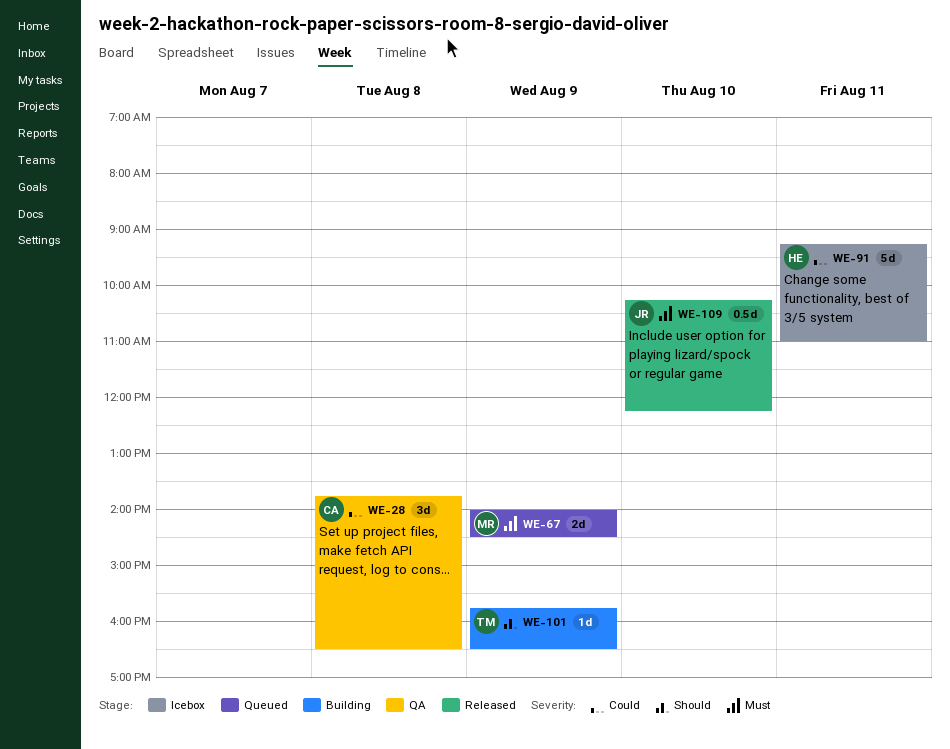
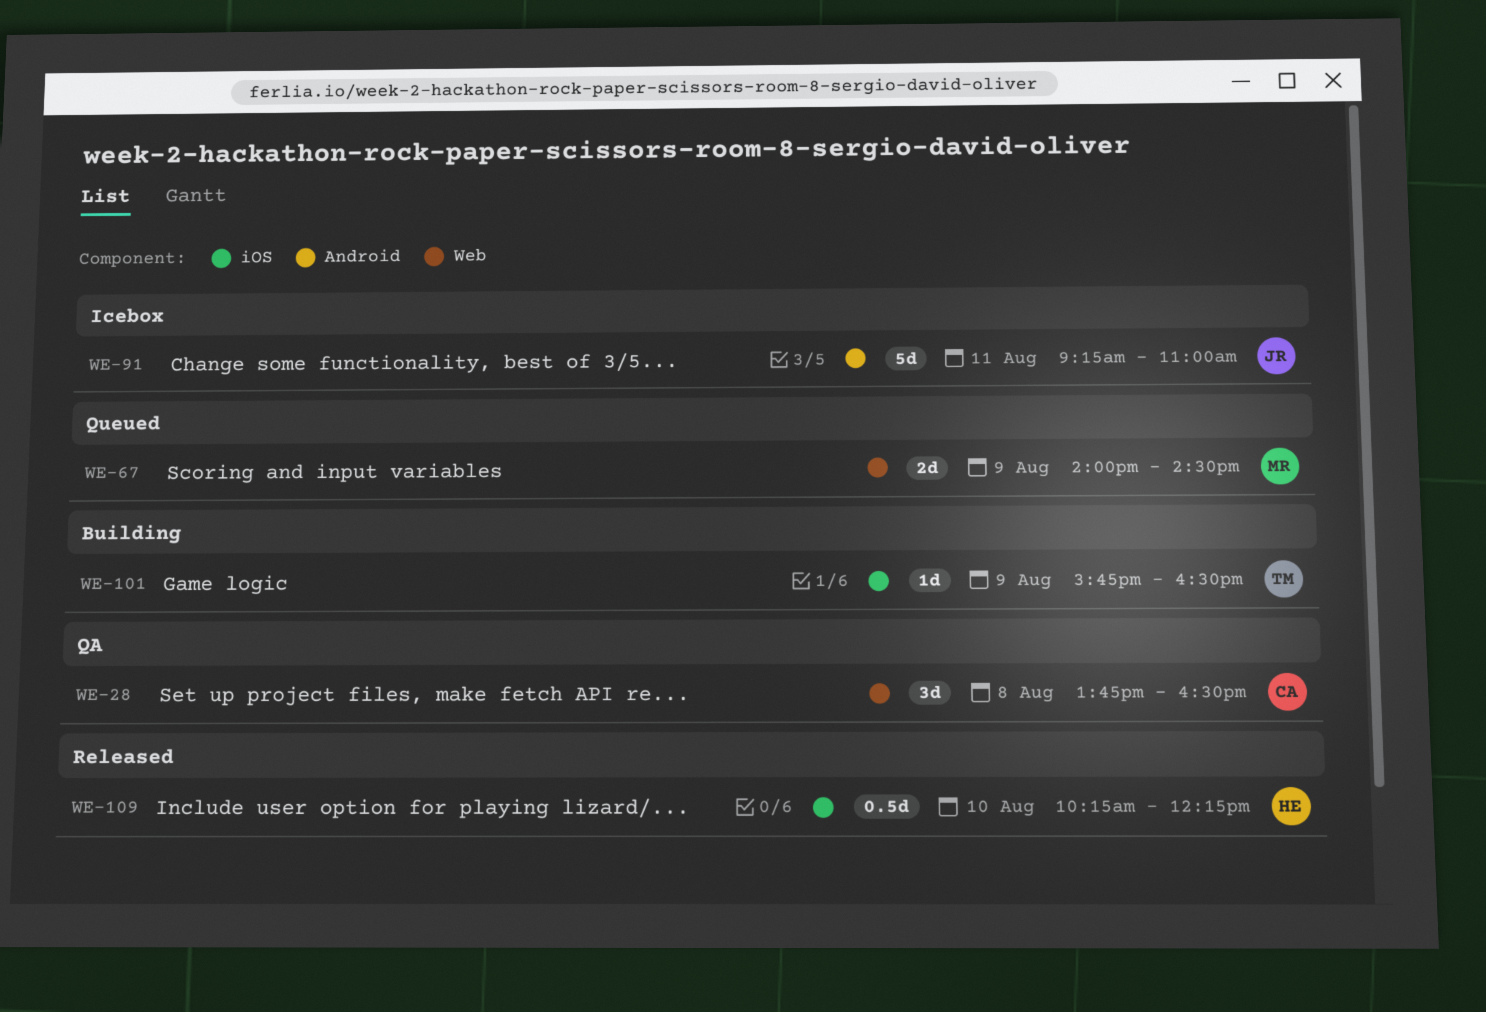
WE-91, owner: HE -> JR
WE-109, owner: JR -> HE

